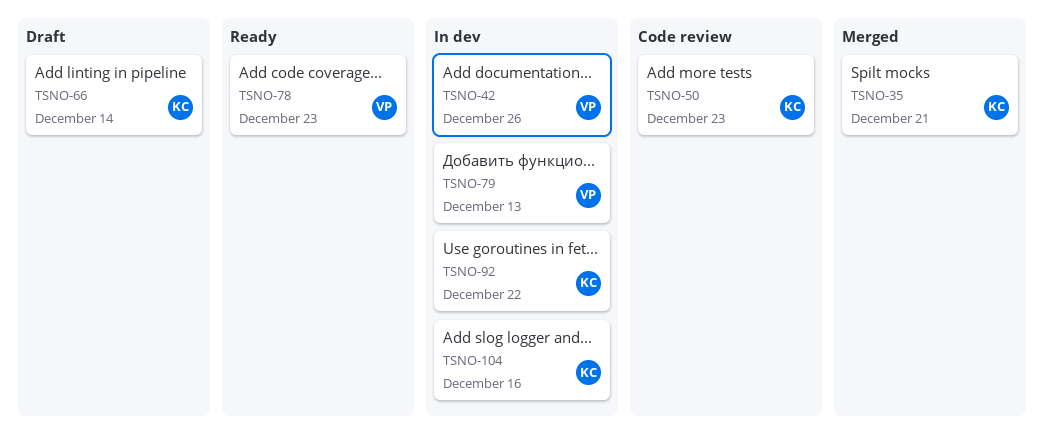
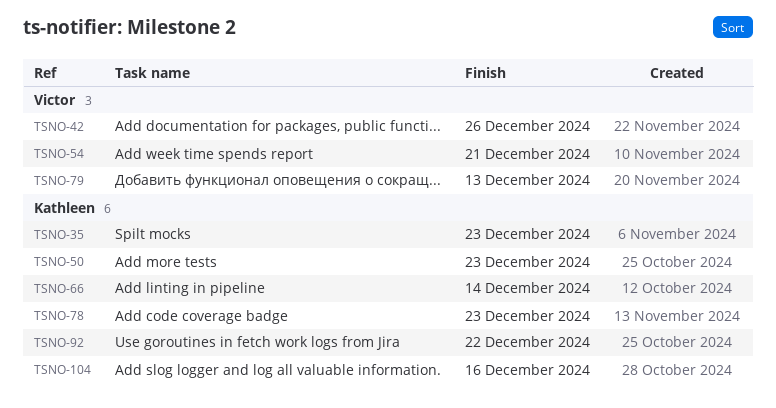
TSNO-35, due: Dec 21 -> Dec 23
TSNO-54: none -> present
TSNO-78, owner: Victor -> Kathleen

